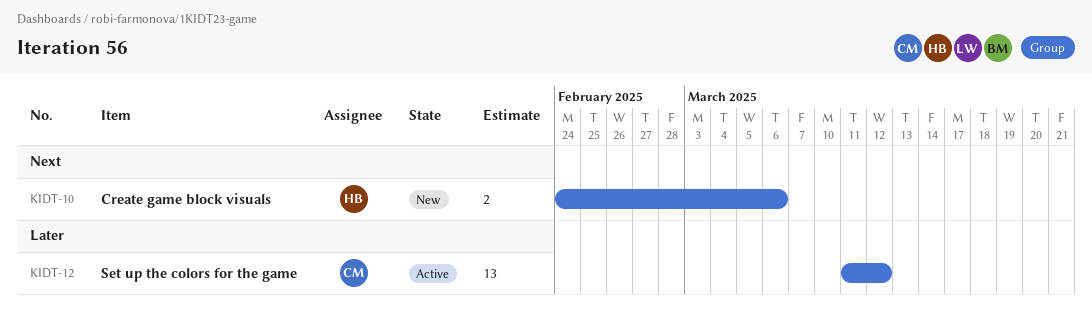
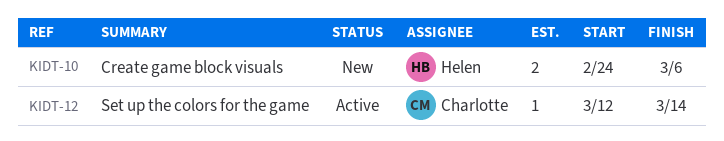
KIDT-12, estimate: 13 -> 1
KIDT-12, start: Mar 11 -> Mar 12
KIDT-12, due: Mar 12 -> Mar 14

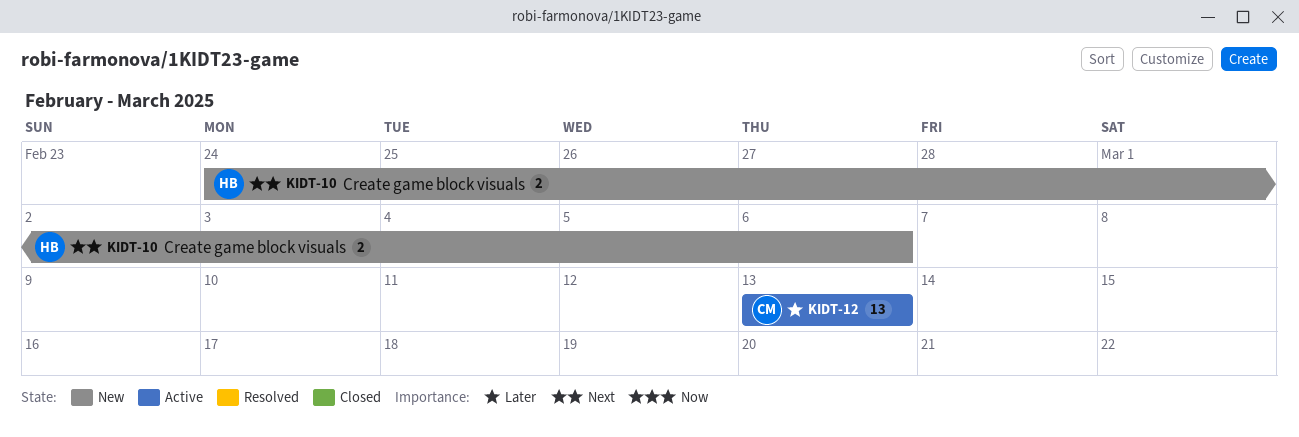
KIDT-12, estimate: 1 -> 13
KIDT-12, start: Mar 12 -> Mar 13
KIDT-12, due: Mar 14 -> Mar 13

